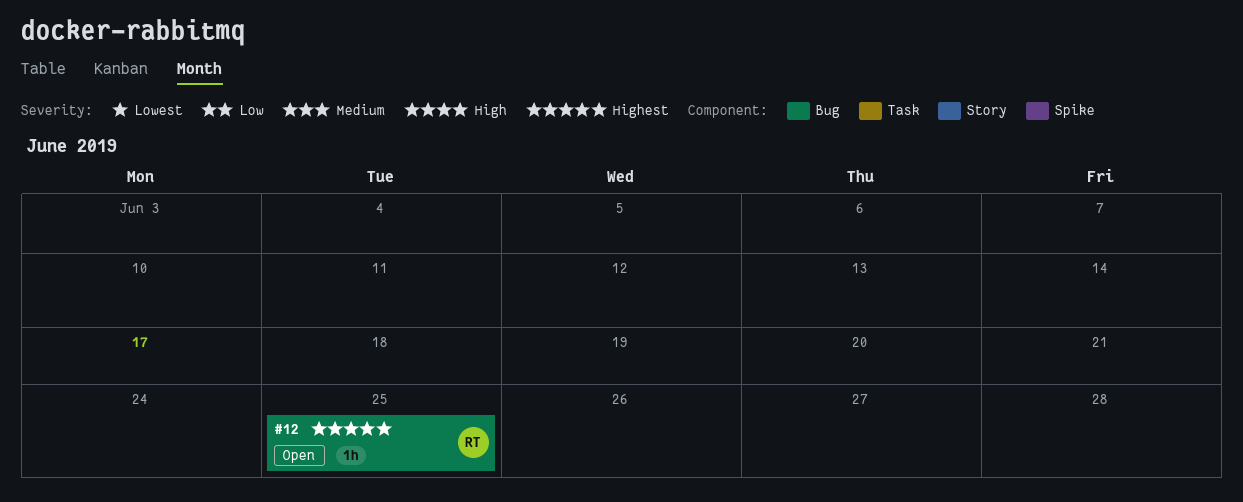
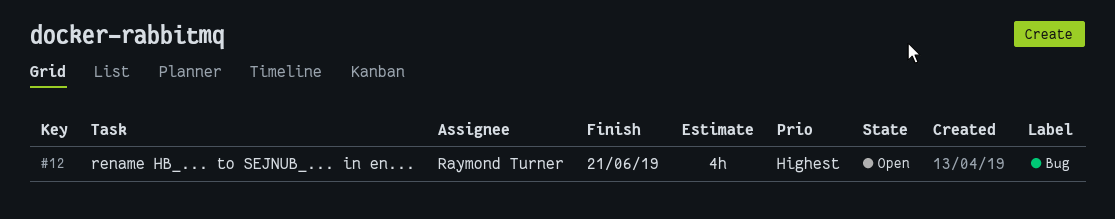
#12, estimate: 1h -> 4h
#12, due: Jun 25 -> Jun 21

